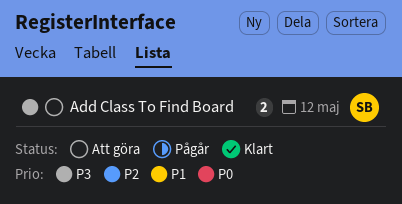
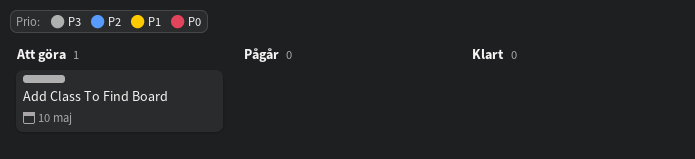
Add Class To Find Board, due: May 12 -> May 10

